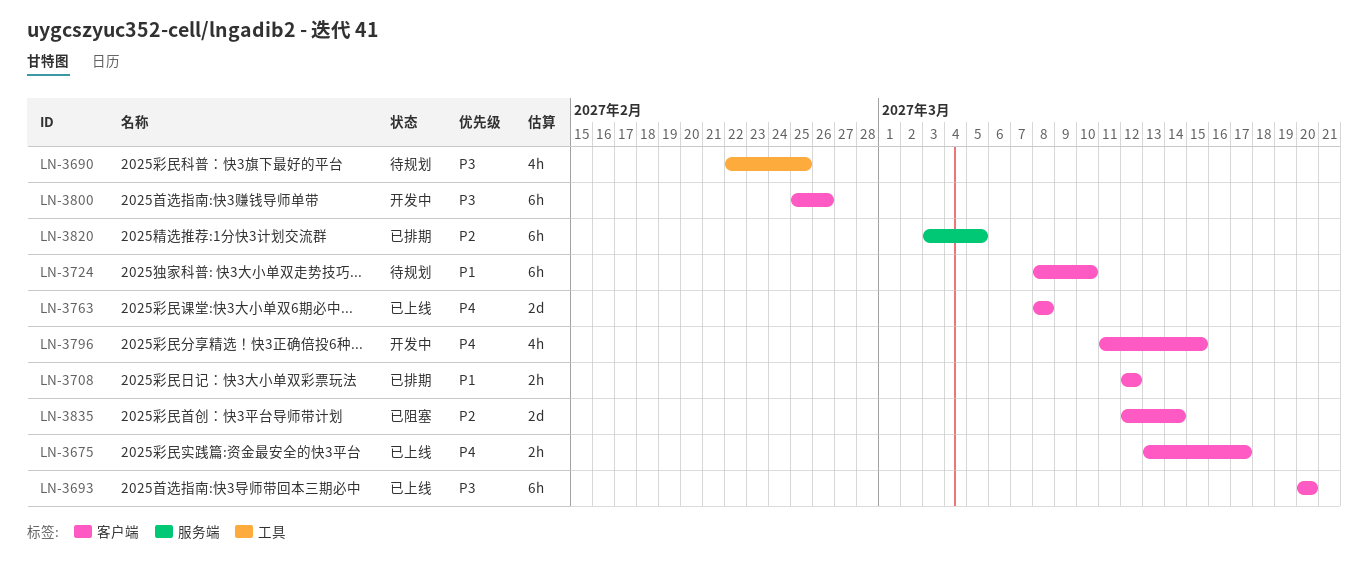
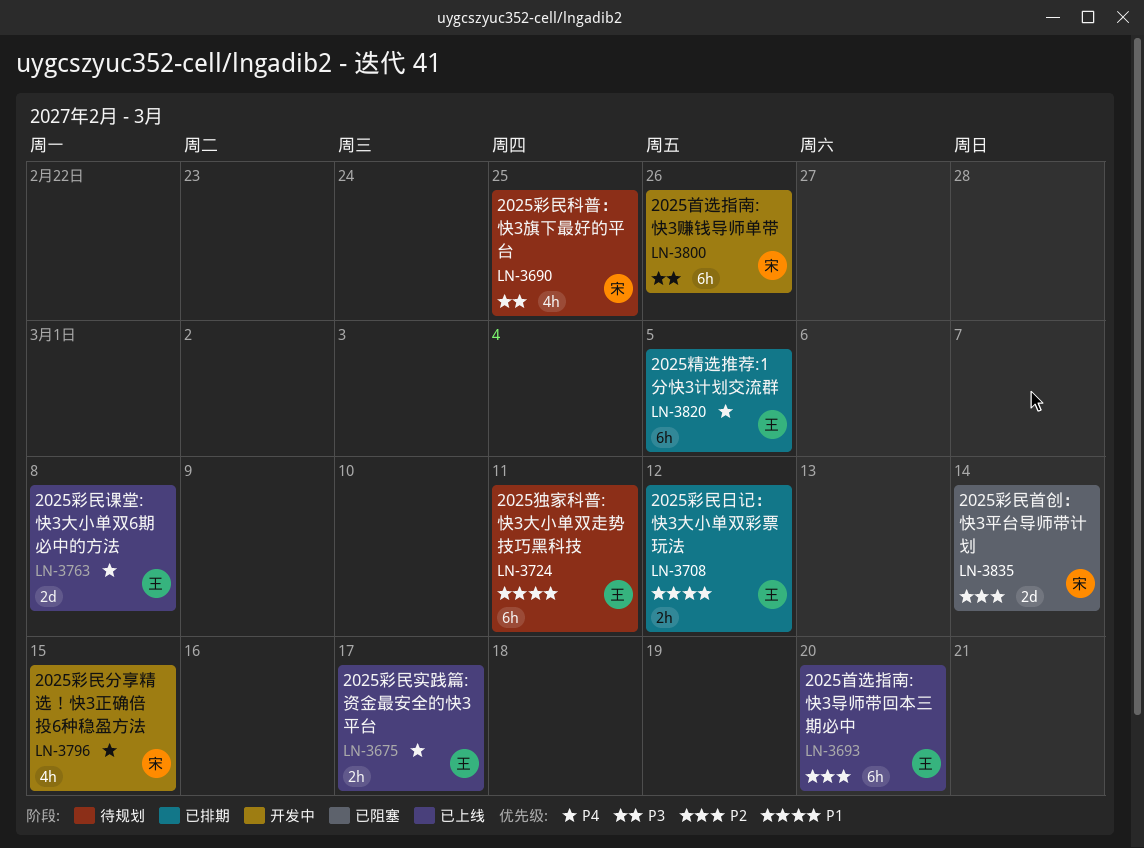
LN-3693, priority: P3 -> P2
LN-3724, due: Mar 10 -> Mar 11
LN-3820, priority: P2 -> P4

